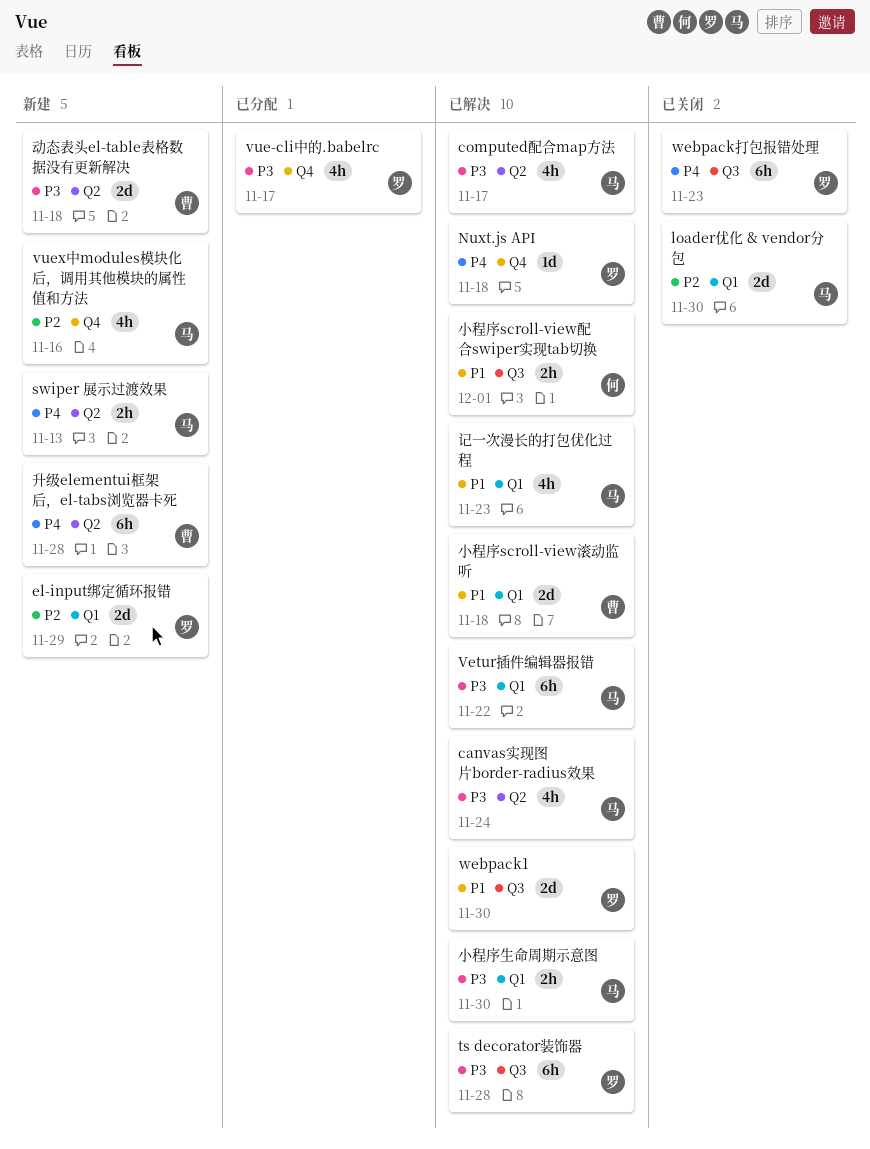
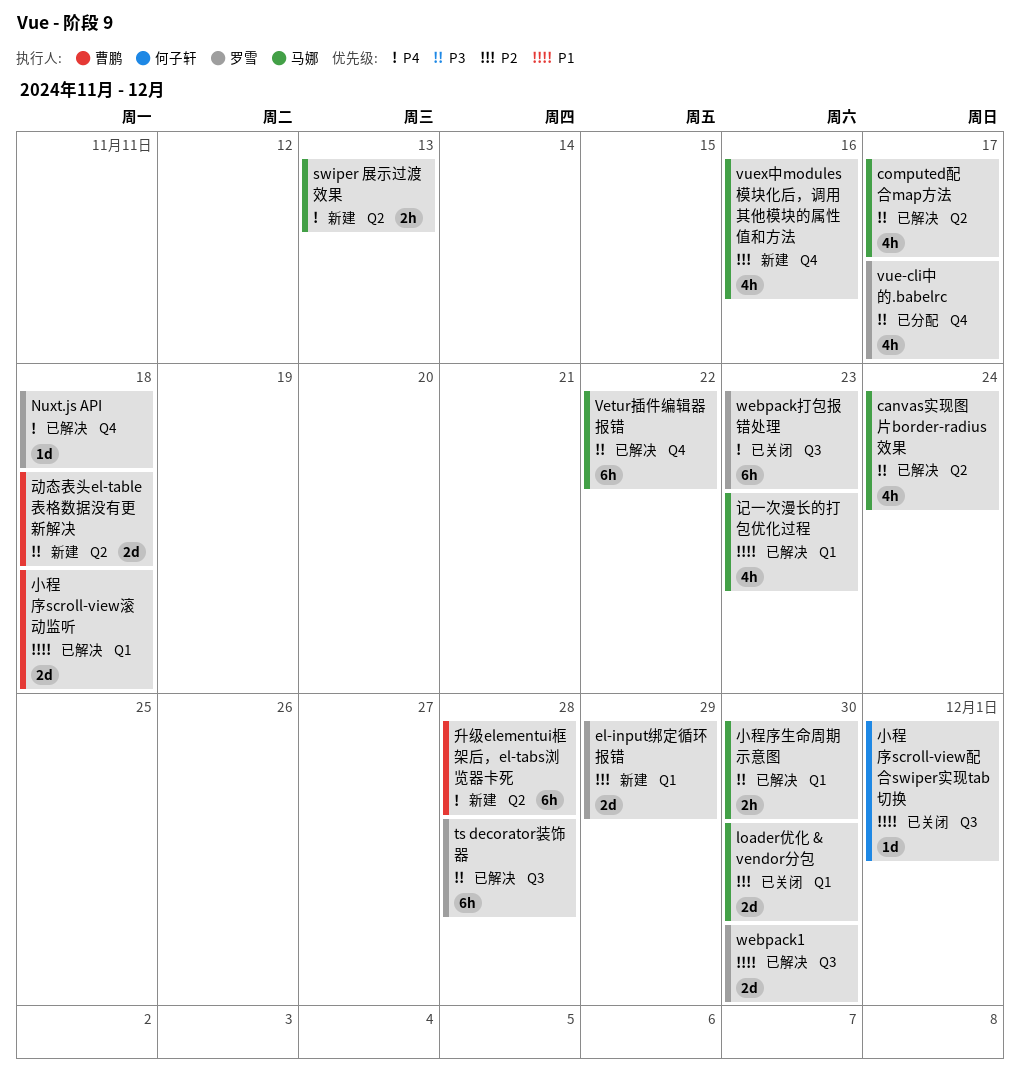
Vetur插件编辑器报错, label: Q1 -> Q4
小程序scroll-view配合swiper实现tab切换, status: 已解决 -> 已关闭
小程序scroll-view配合swiper实现tab切换, estimate: 2h -> 1d

